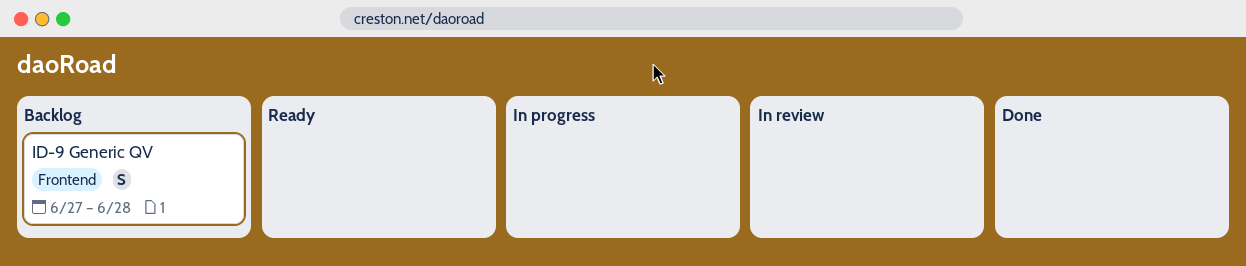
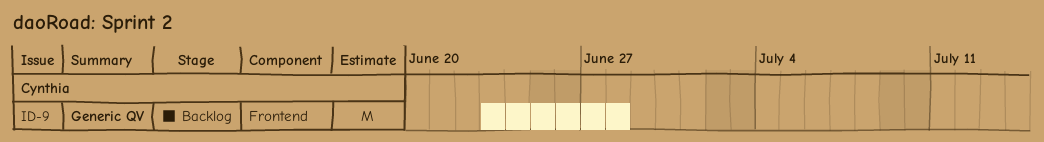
ID-9, estimate: S -> M
ID-9, start: Jun 27 -> Jun 23

